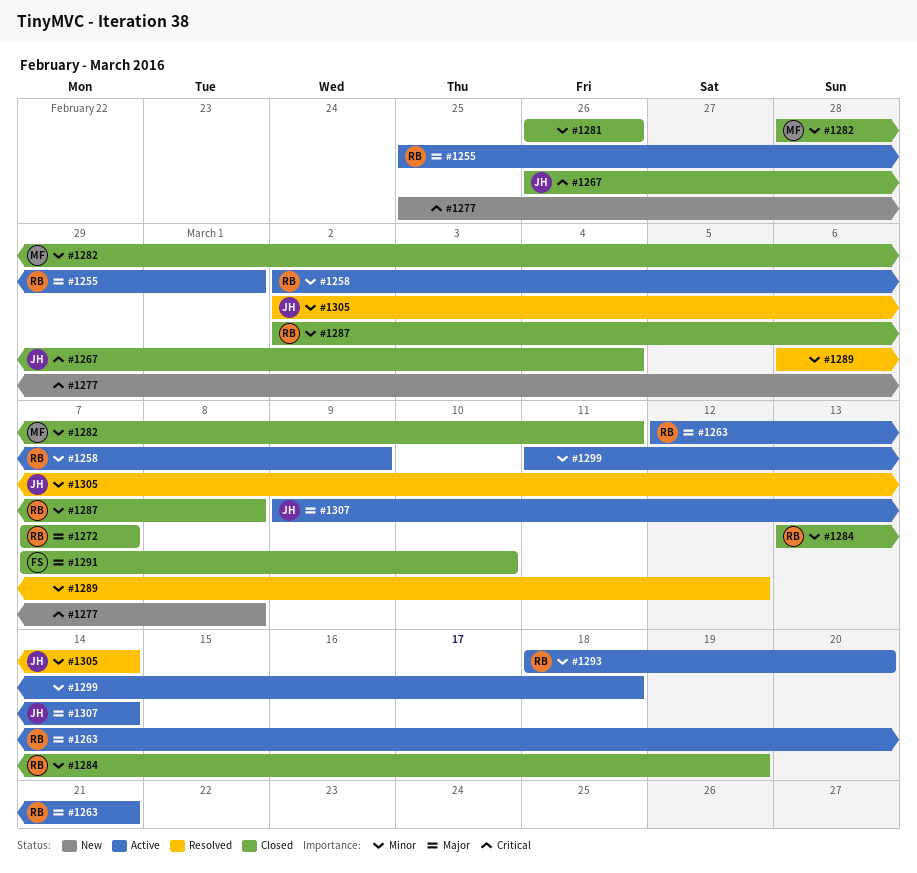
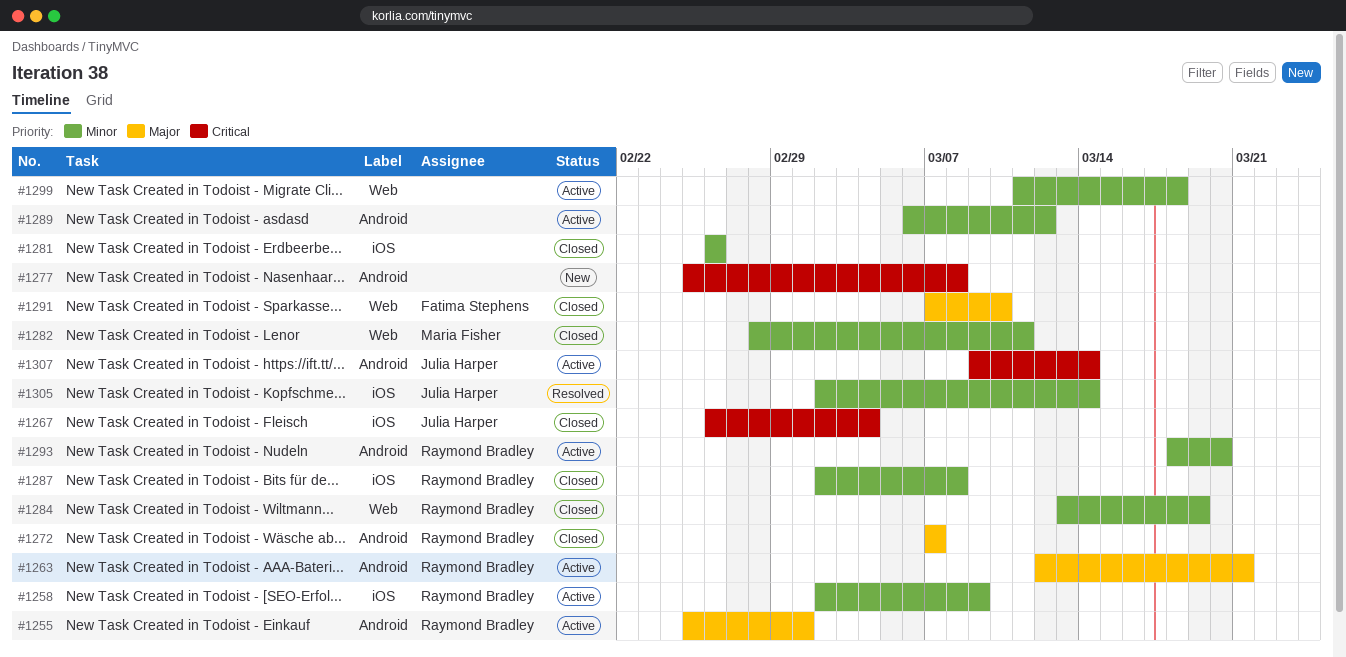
#1289, status: Resolved -> Active
#1307, priority: Major -> Critical

